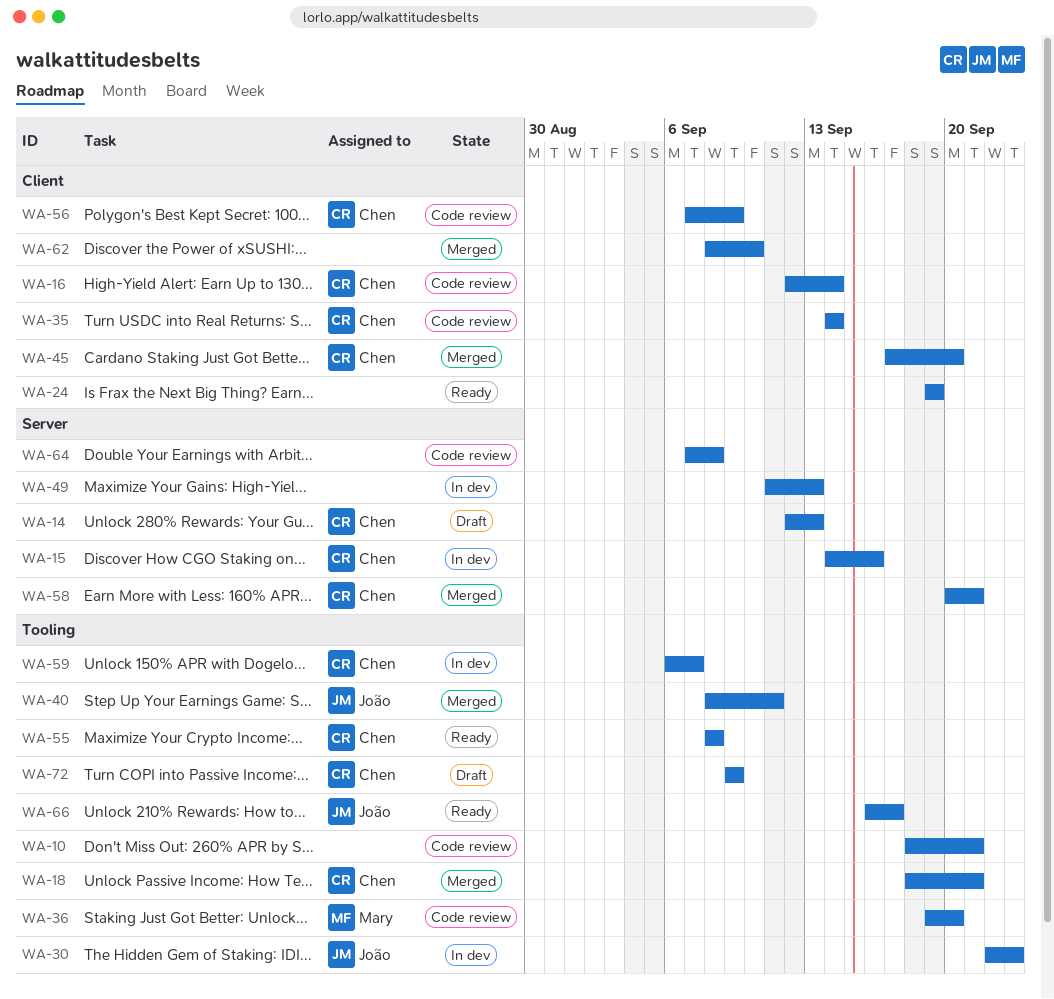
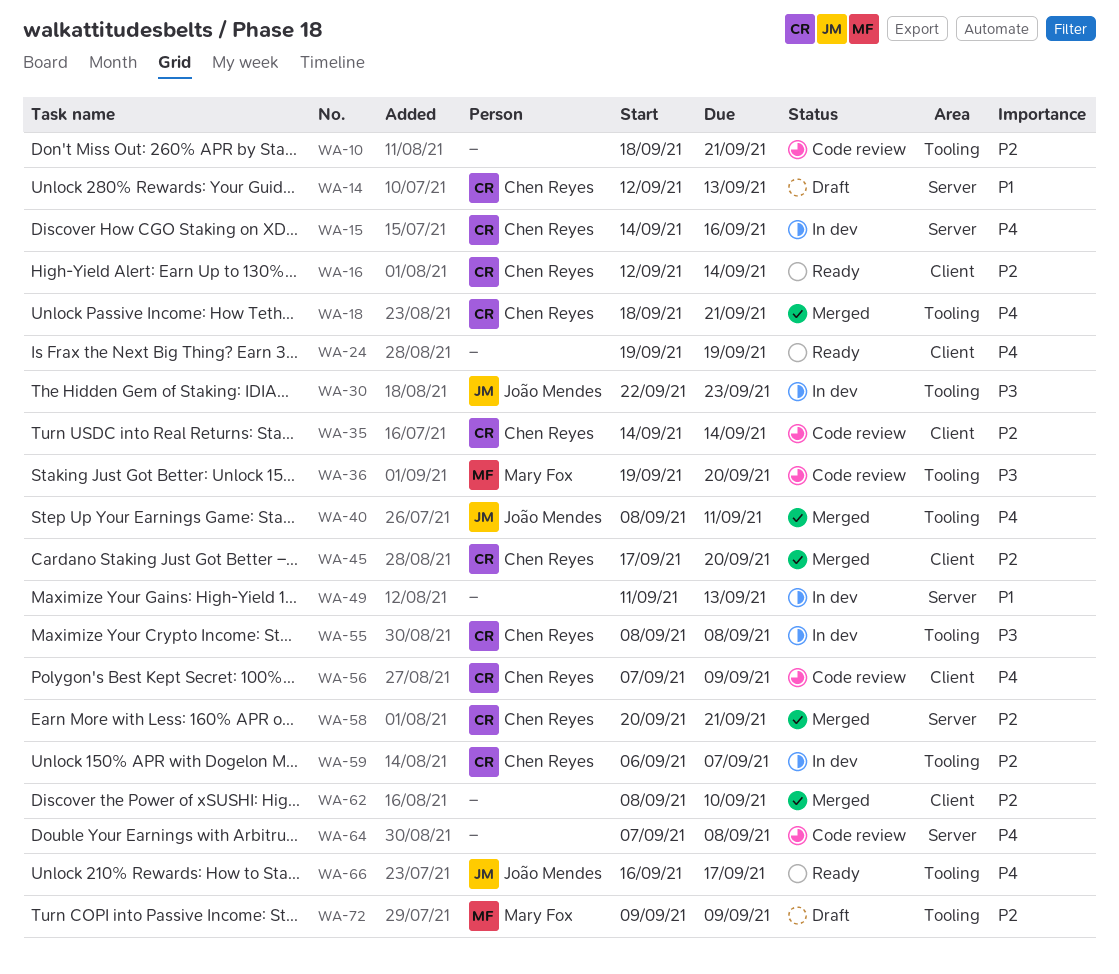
WA-16, status: Code review -> Ready
WA-55, status: Ready -> In dev
WA-72, owner: Chen Reyes -> Mary Fox

